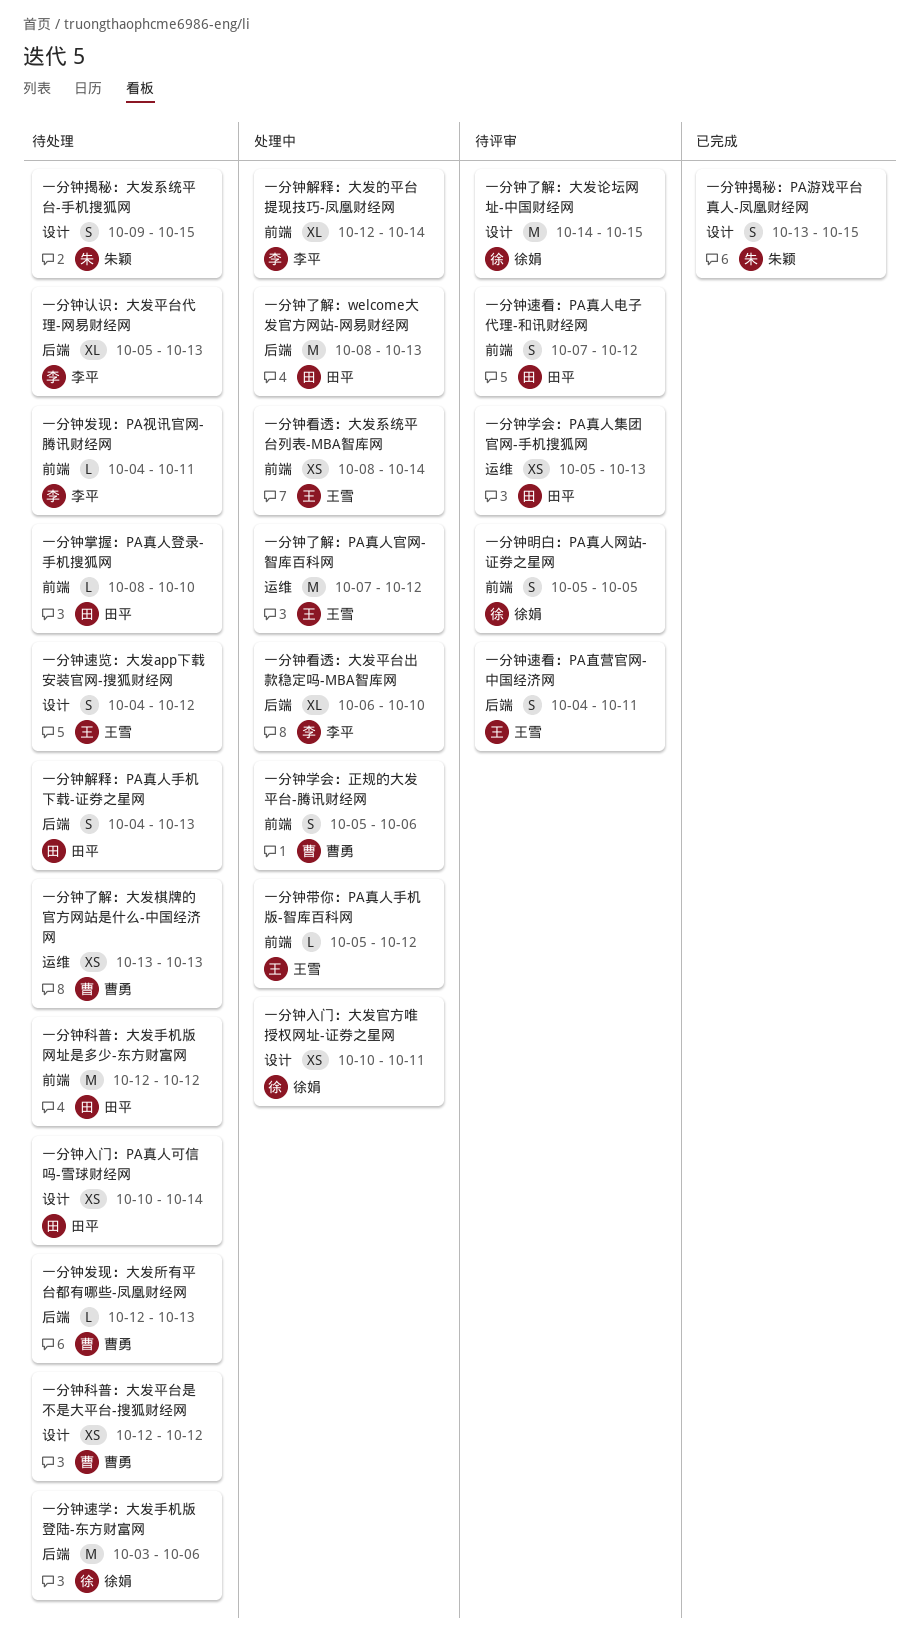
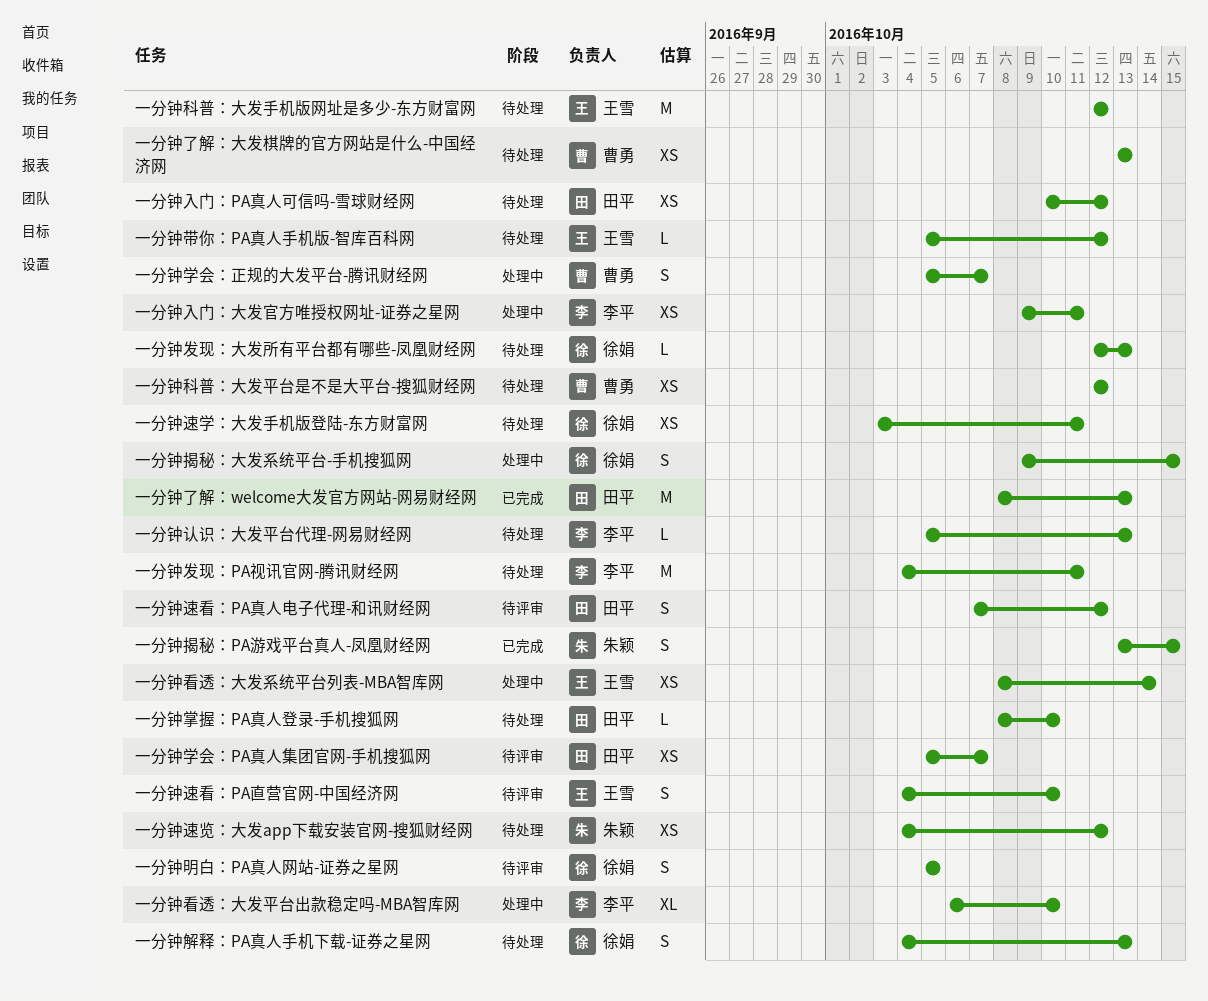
一分钟了解：PA真人官网-智库百科网: present -> none
一分钟了解：welcome大发官方网站-网易财经网, status: 处理中 -> 已完成
一分钟了解：大发论坛网址-中国财经网: present -> none
一分钟入门：PA真人可信吗-雪球财经网, due: Oct 14 -> Oct 12
一分钟入门：大发官方唯授权网址-证券之星网, owner: 徐娟 -> 李平
一分钟入门：大发官方唯授权网址-证券之星网, start: Oct 10 -> Oct 9
一分钟发现：PA视讯官网-腾讯财经网, estimate: L -> M
一分钟发现：大发所有平台都有哪些-凤凰财经网, owner: 曹勇 -> 徐娟
一分钟学会：PA真人集团官网-手机搜狐网, due: Oct 13 -> Oct 7
一分钟学会：正规的大发平台-腾讯财经网, due: Oct 6 -> Oct 7
一分钟带你：PA真人手机版-智库百科网, status: 处理中 -> 待处理
一分钟揭秘：大发系统平台-手机搜狐网, status: 待处理 -> 处理中
一分钟揭秘：大发系统平台-手机搜狐网, owner: 朱颖 -> 徐娟
一分钟科普：大发手机版网址是多少-东方财富网, owner: 田平 -> 王雪
一分钟解释：PA真人手机下载-证券之星网, owner: 田平 -> 徐娟
一分钟解释：大发的平台提现技巧-凤凰财经网: present -> none
一分钟认识：大发平台代理-网易财经网, estimate: XL -> L
一分钟速学：大发手机版登陆-东方财富网, estimate: M -> XS
一分钟速学：大发手机版登陆-东方财富网, due: Oct 6 -> Oct 11
一分钟速看：PA直营官网-中国经济网, due: Oct 11 -> Oct 10
一分钟速览：大发app下载安装官网-搜狐财经网, owner: 王雪 -> 朱颖
一分钟速览：大发app下载安装官网-搜狐财经网, estimate: S -> XS

